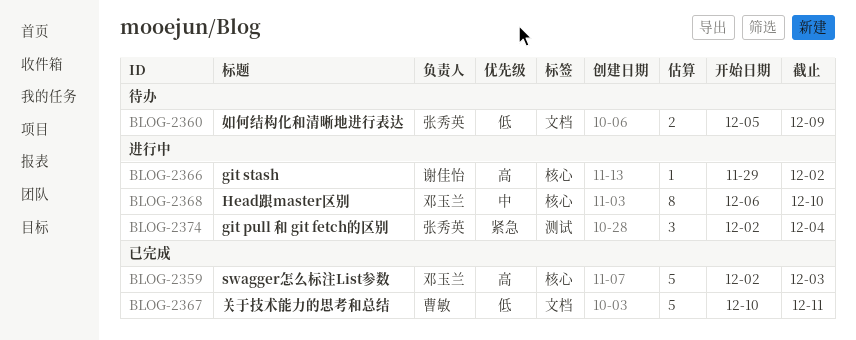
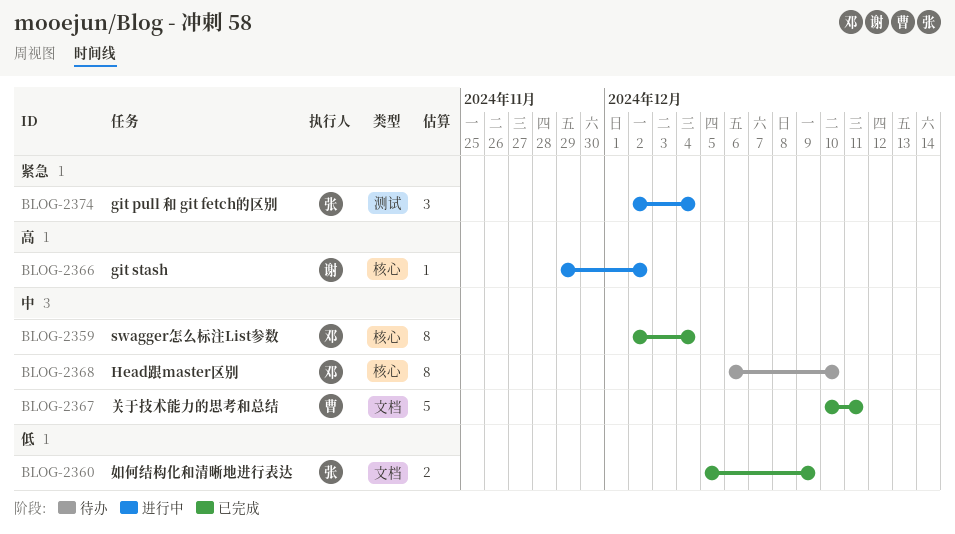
BLOG-2359, priority: 高 -> 中
BLOG-2359, estimate: 5 -> 8
BLOG-2359, due: Dec 3 -> Dec 4
BLOG-2360, status: 待办 -> 已完成
BLOG-2367, priority: 低 -> 中
BLOG-2368, status: 进行中 -> 待办

